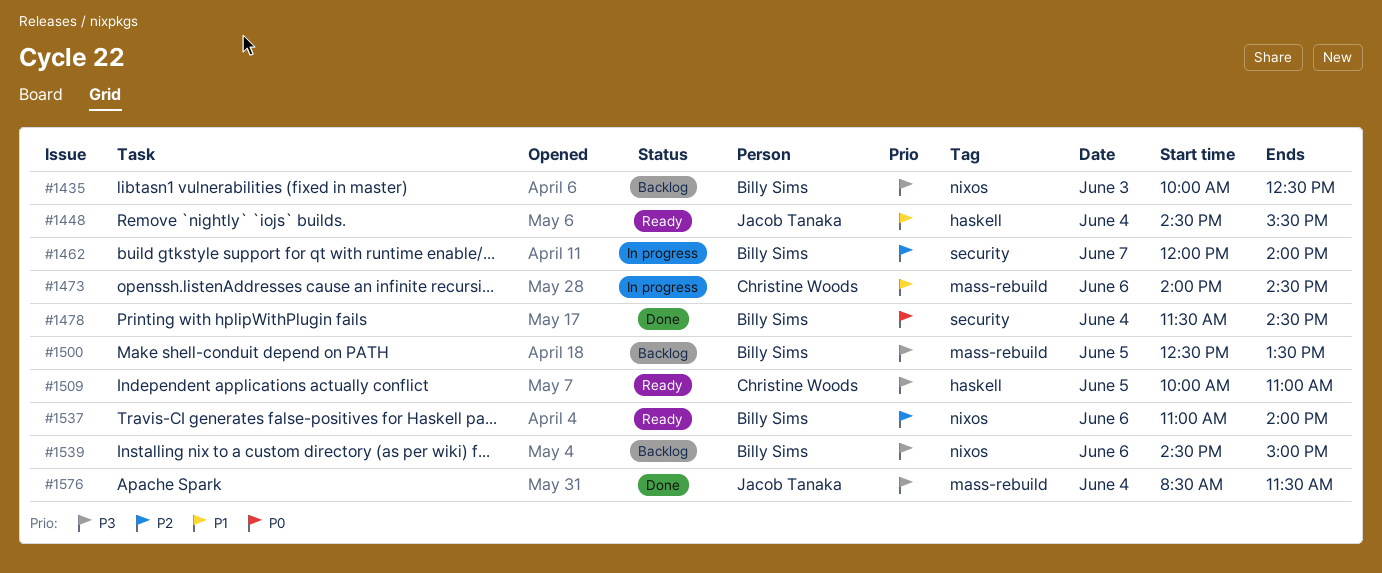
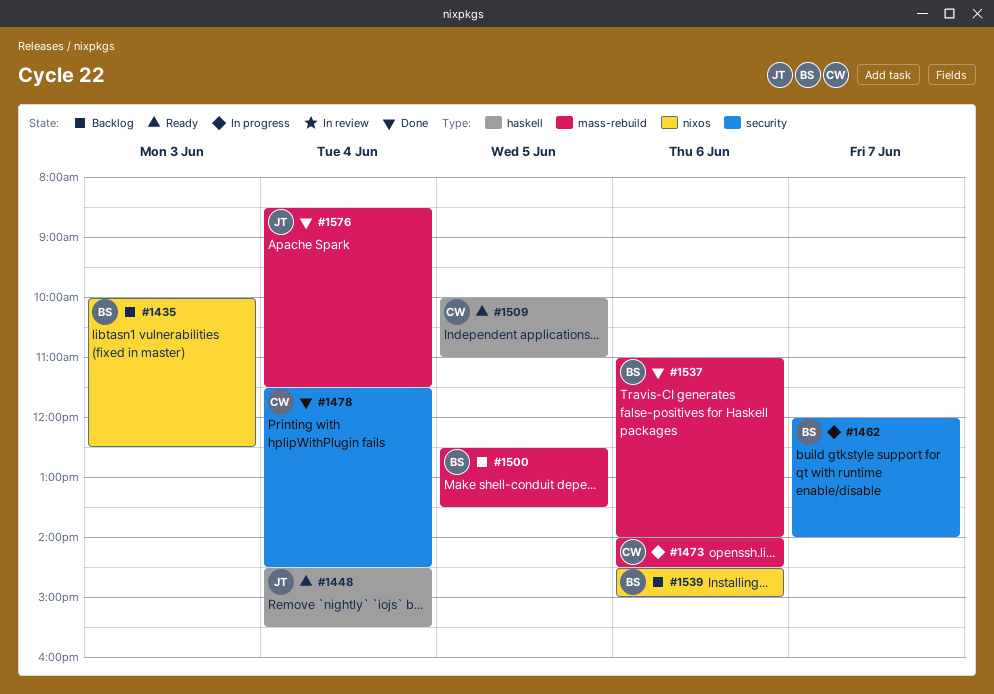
#1478, owner: Billy Sims -> Christine Woods
#1537, status: Ready -> Done
#1537, label: nixos -> mass-rebuild

